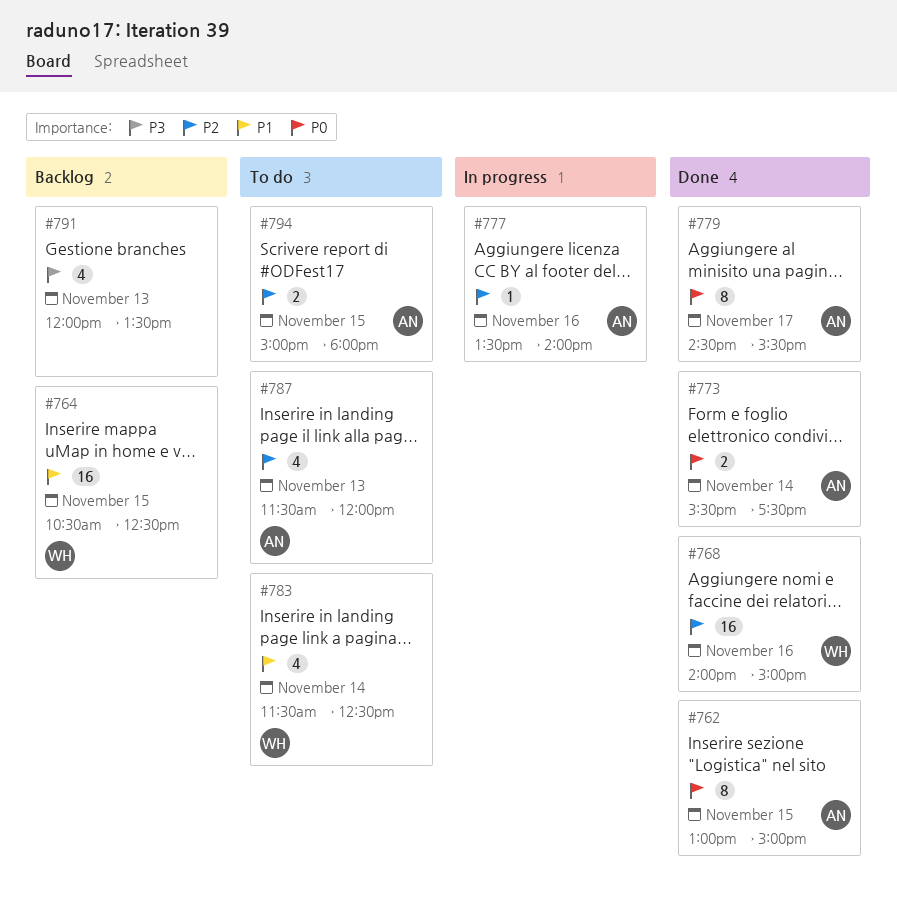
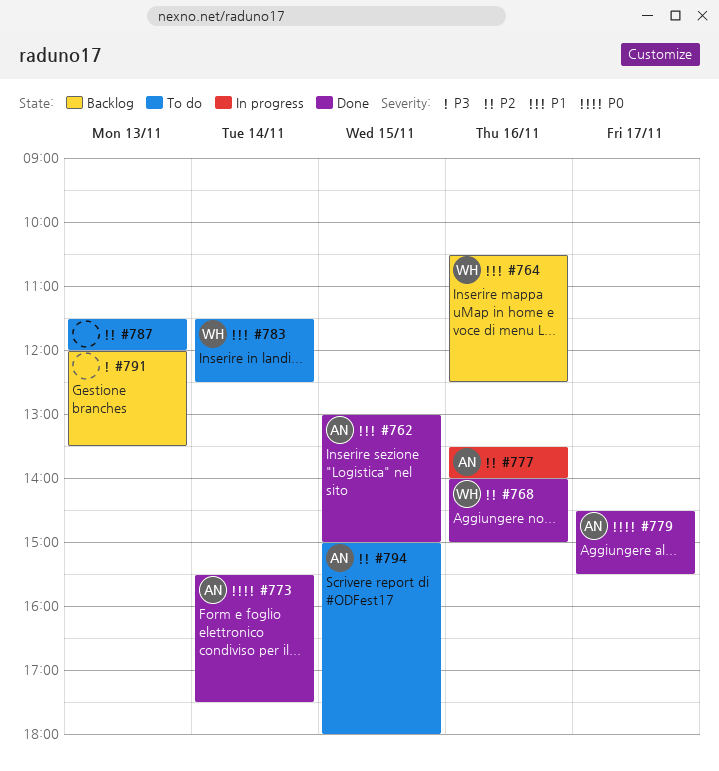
#762, priority: P0 -> P1
#764, day: Nov 15 -> Nov 16
#787, owner: AN -> none

